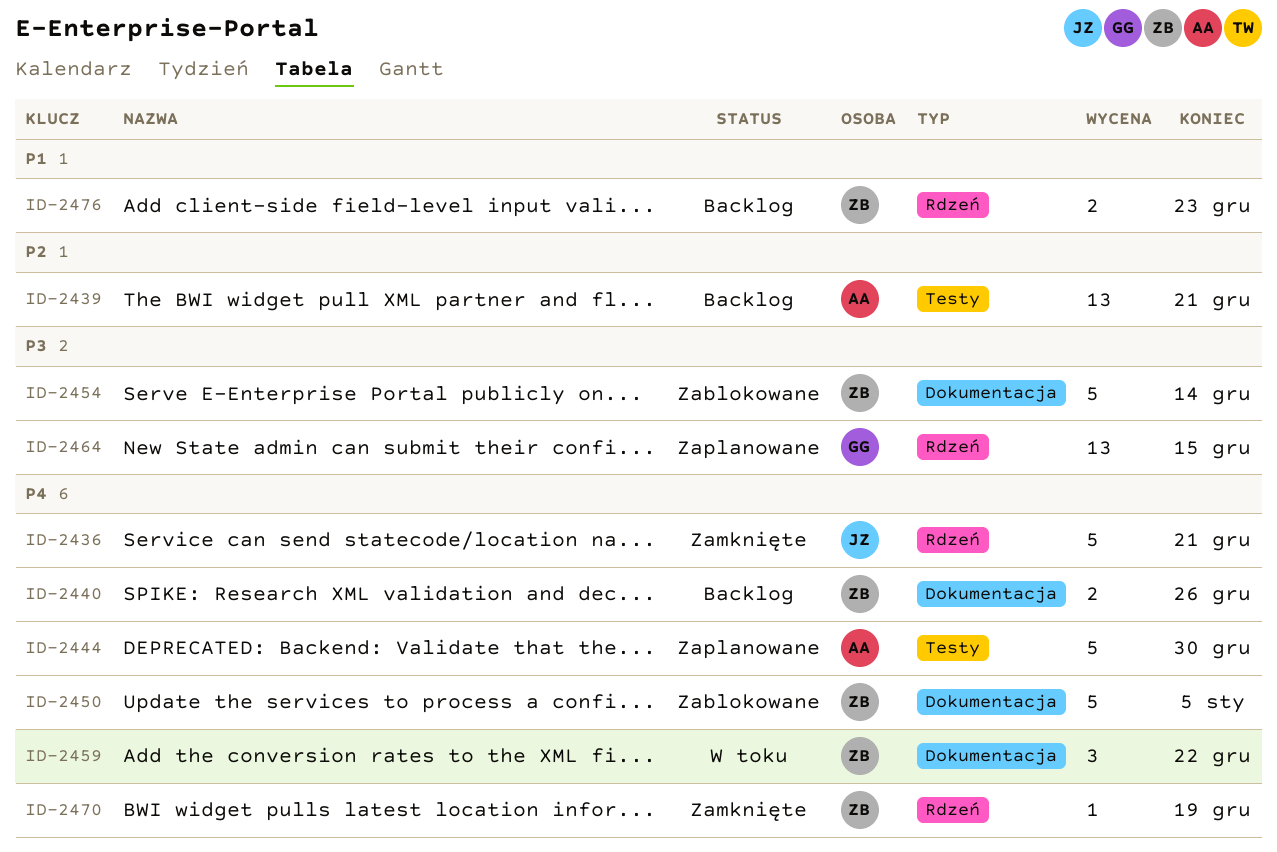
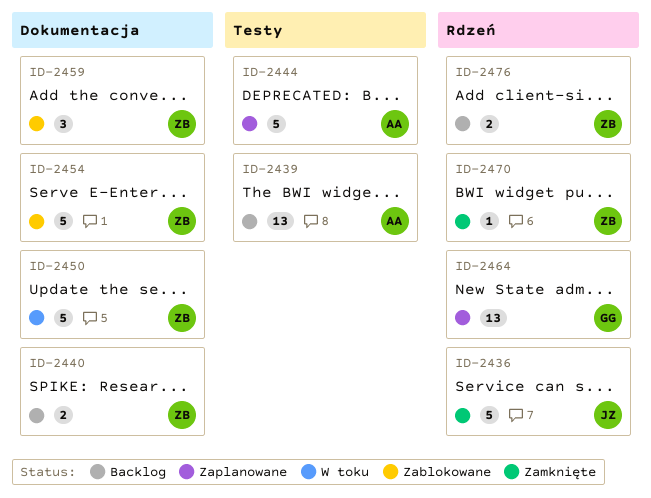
ID-2450, status: Zablokowane -> W toku
ID-2459, status: W toku -> Zablokowane

